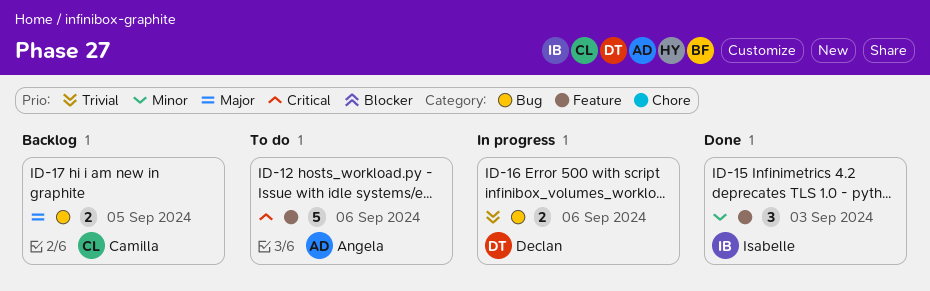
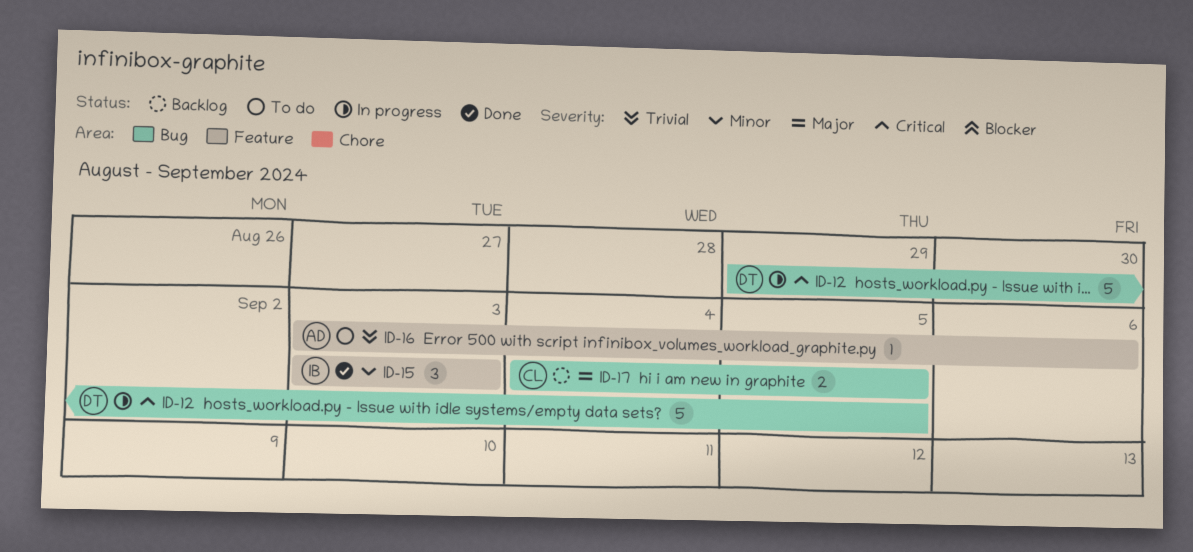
ID-12, status: To do -> In progress
ID-12, owner: Angela -> Declan
ID-12, label: Feature -> Bug
ID-12, due: Sep 6 -> Sep 5
ID-16, status: In progress -> To do
ID-16, owner: Declan -> Angela
ID-16, label: Bug -> Feature
ID-16, estimate: 2 -> 1

